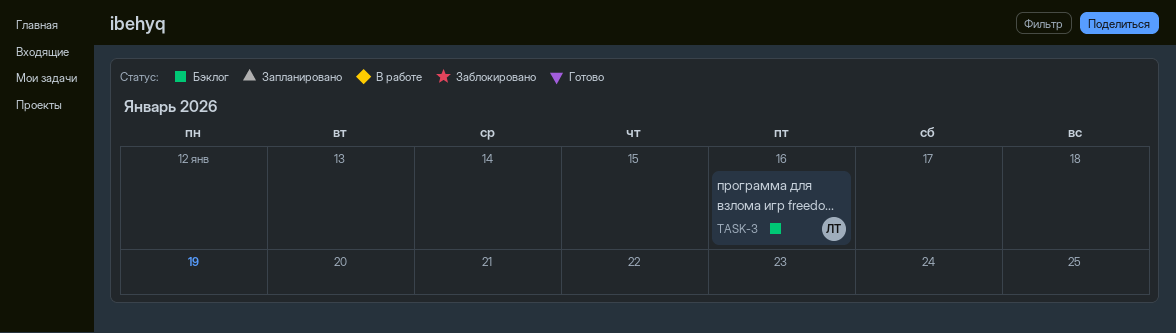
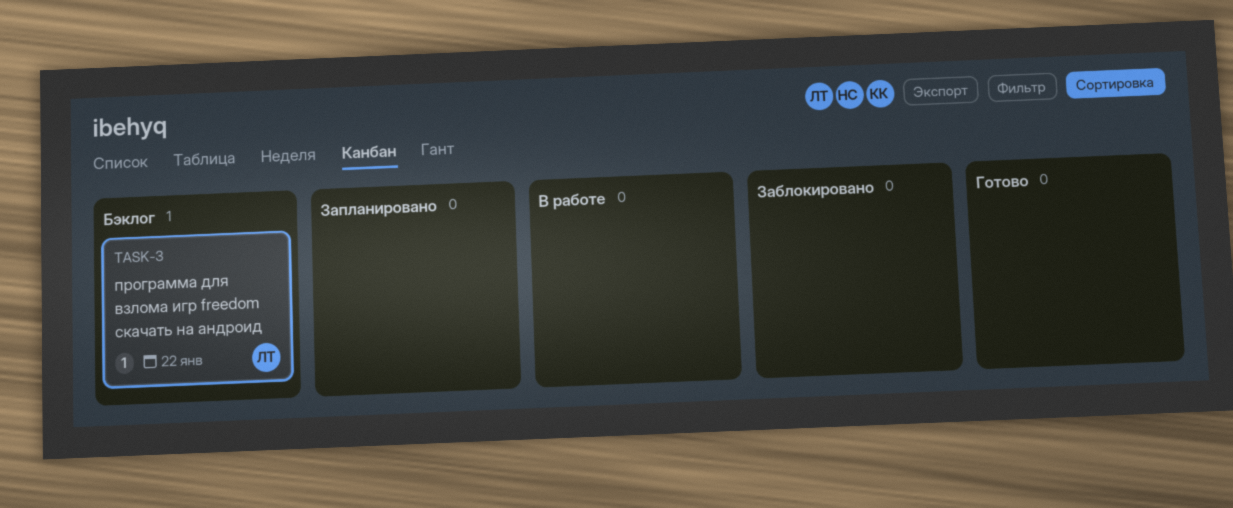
TASK-3, due: Jan 16 -> Jan 22

